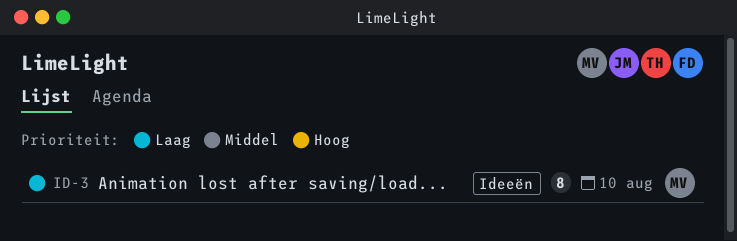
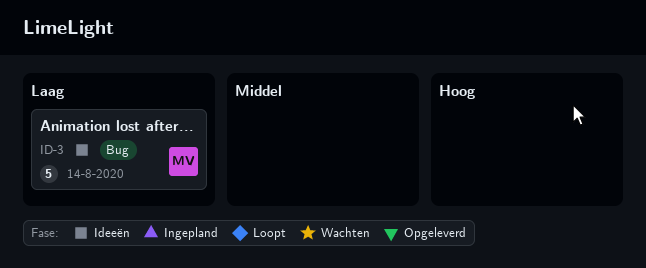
ID-3, estimate: 8 -> 5
ID-3, due: Aug 10 -> Aug 14

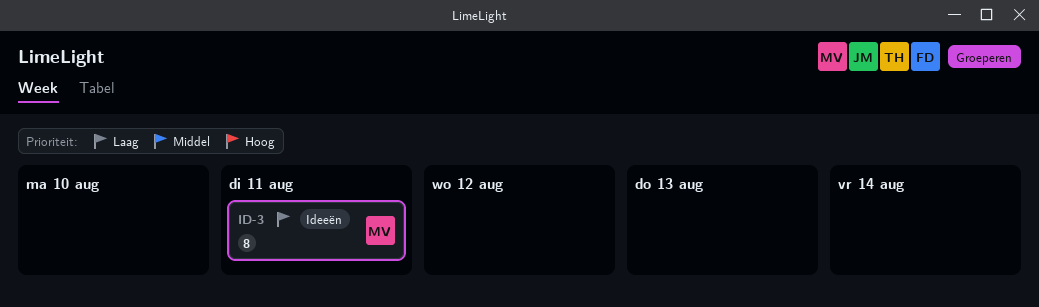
ID-3, estimate: 5 -> 8
ID-3, due: Aug 14 -> Aug 11

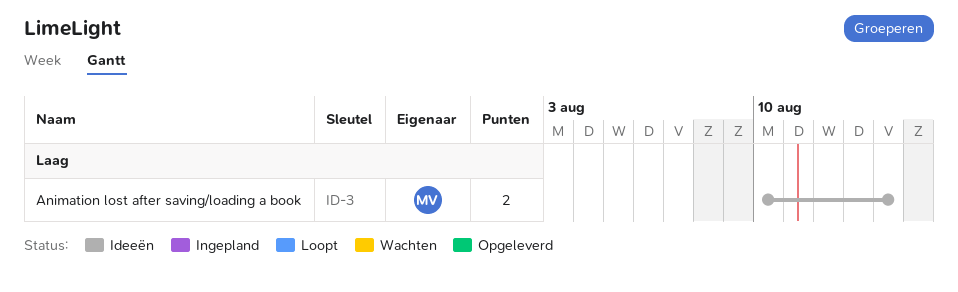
ID-3, estimate: 8 -> 2
ID-3, due: Aug 11 -> Aug 14

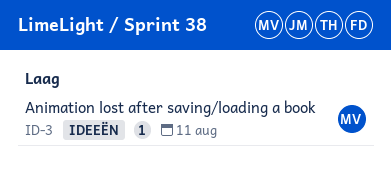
ID-3, estimate: 2 -> 1
ID-3, due: Aug 14 -> Aug 11

